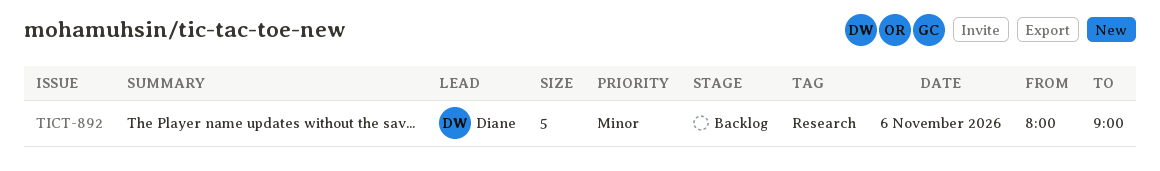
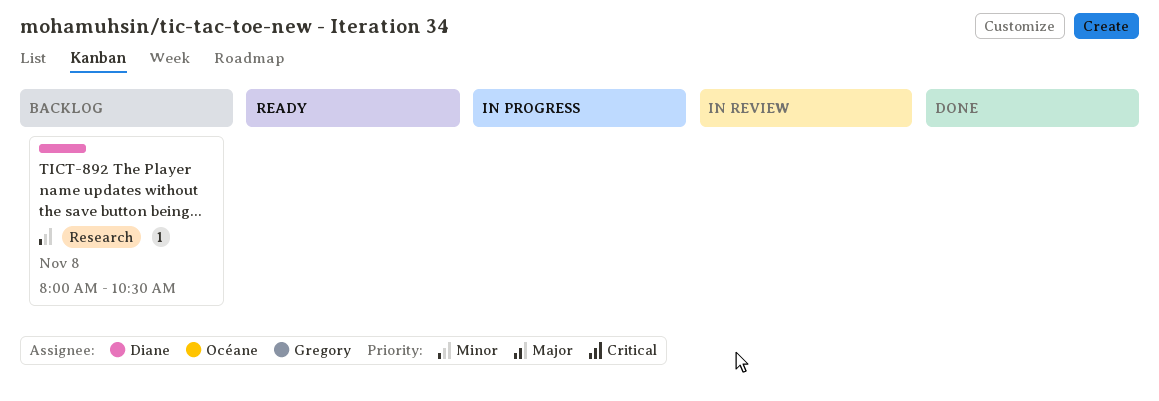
TICT-892, estimate: 5 -> 1
TICT-892, day: Nov 6 -> Nov 8
TICT-892, ends: 09:00 -> 10:30

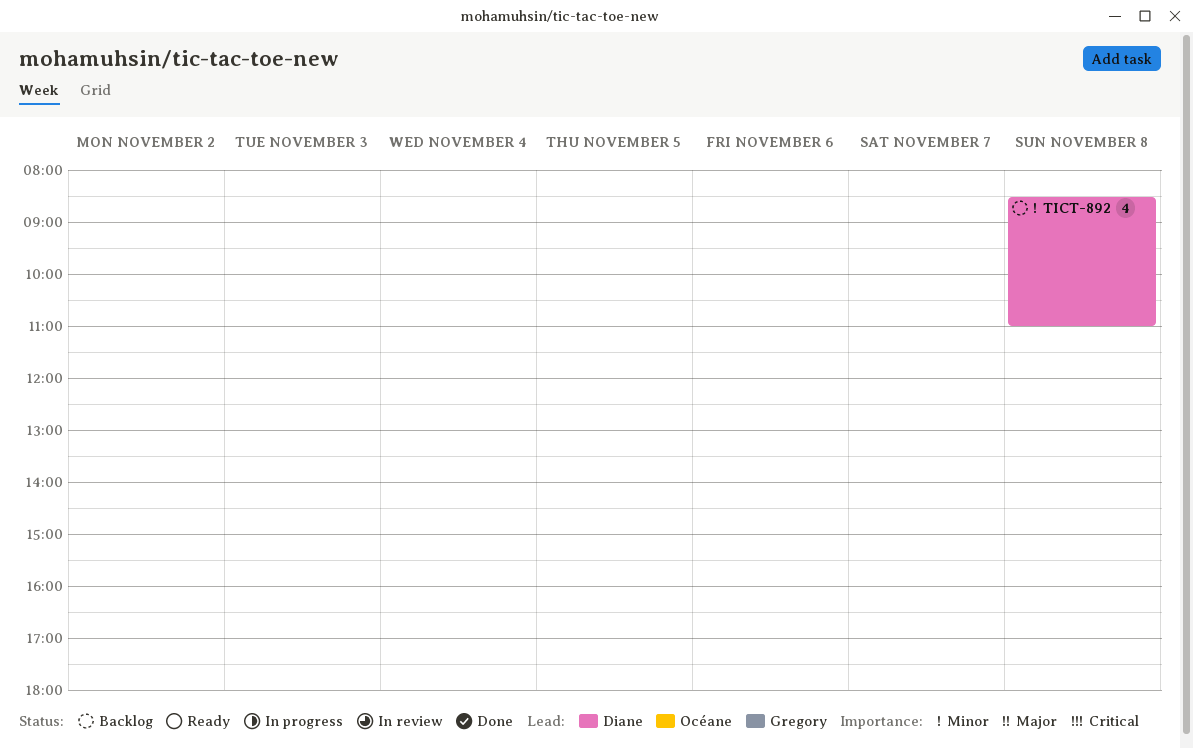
TICT-892, estimate: 1 -> 4
TICT-892, begins: 08:00 -> 08:30
TICT-892, ends: 10:30 -> 11:00

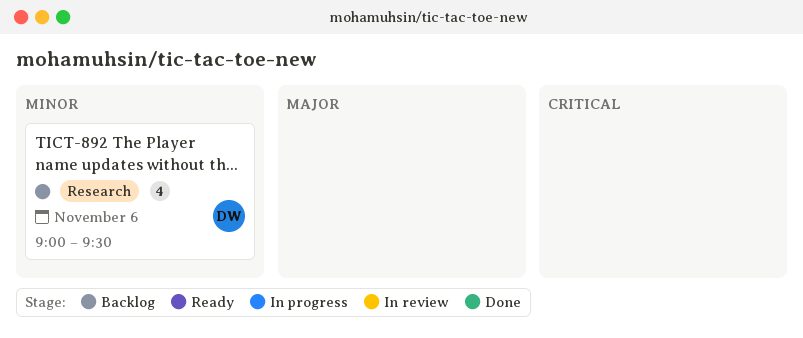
TICT-892, day: Nov 8 -> Nov 6
TICT-892, begins: 08:30 -> 09:00
TICT-892, ends: 11:00 -> 09:30

